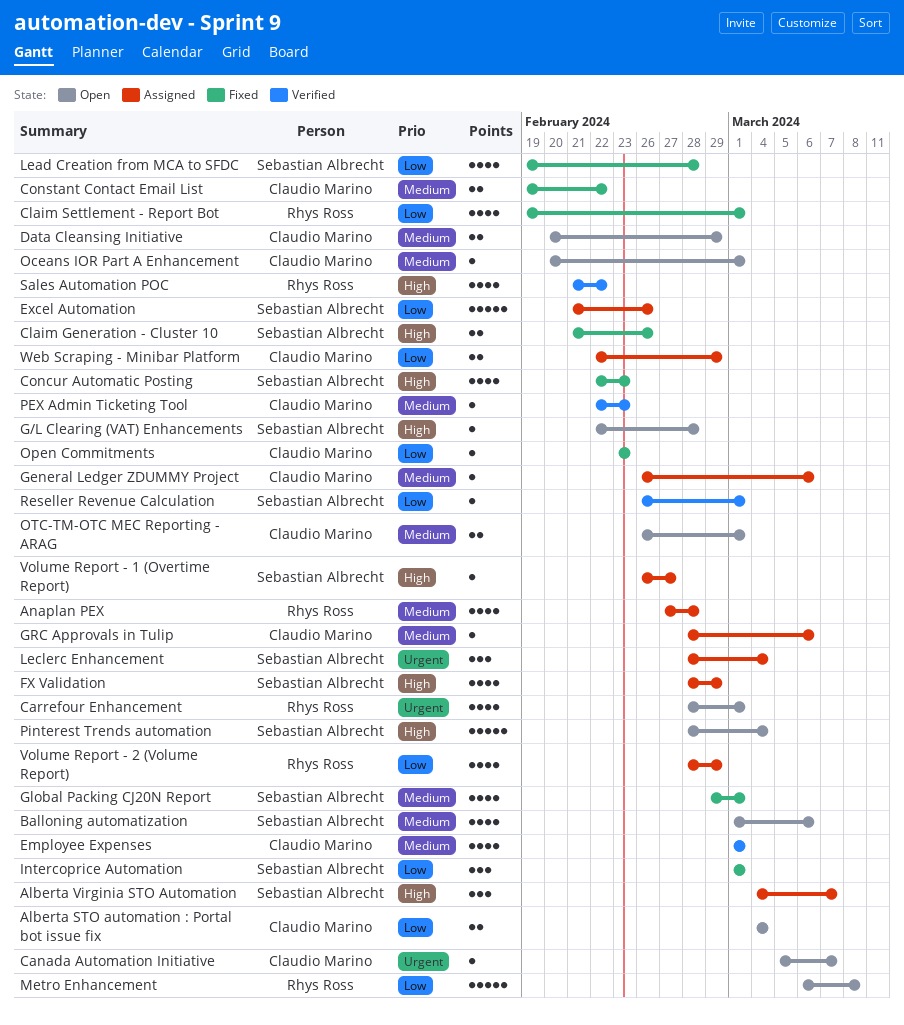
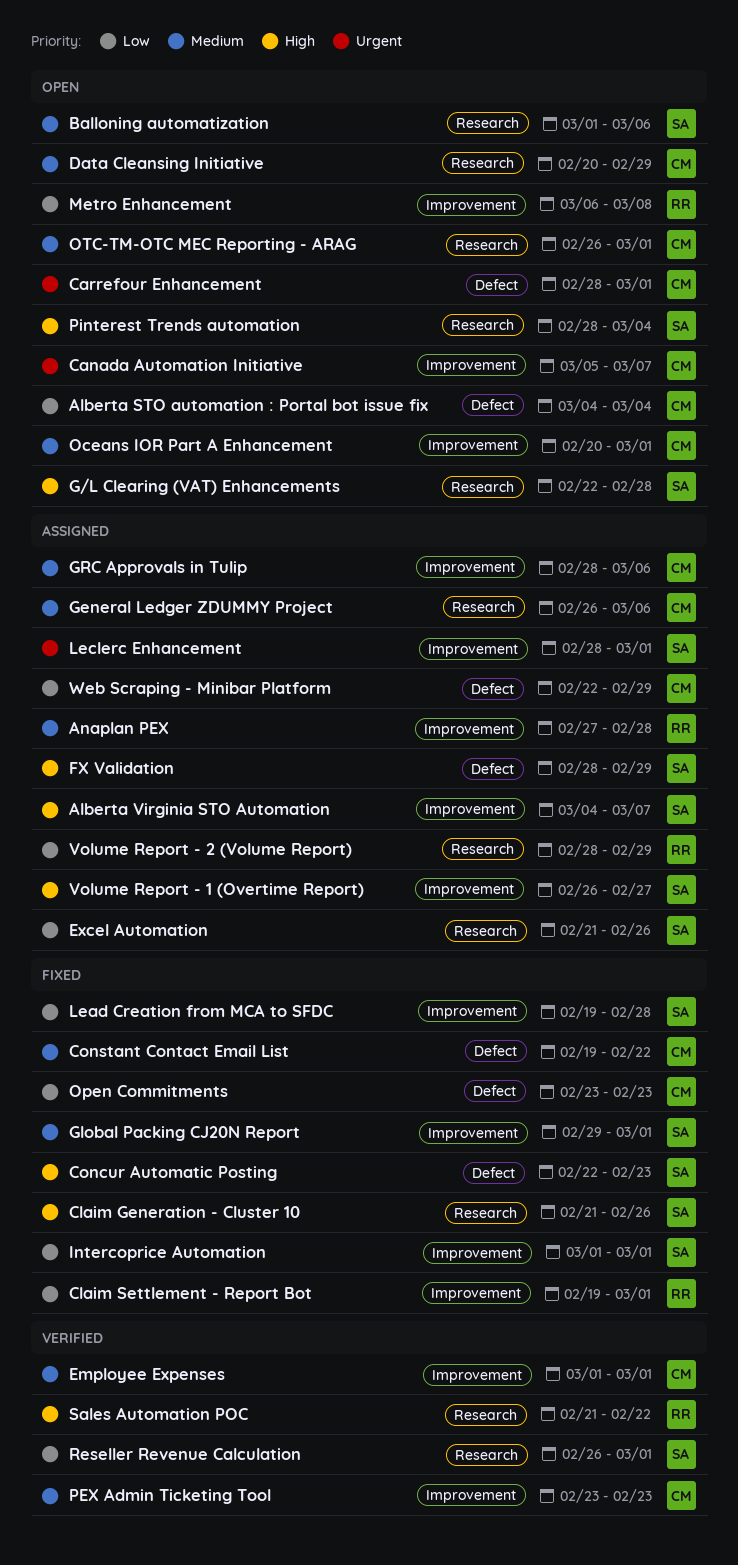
Carrefour Enhancement, owner: Rhys Ross -> Claudio Marino
Leclerc Enhancement, due: Mar 4 -> Mar 1
PEX Admin Ticketing Tool, start: Feb 22 -> Feb 23

